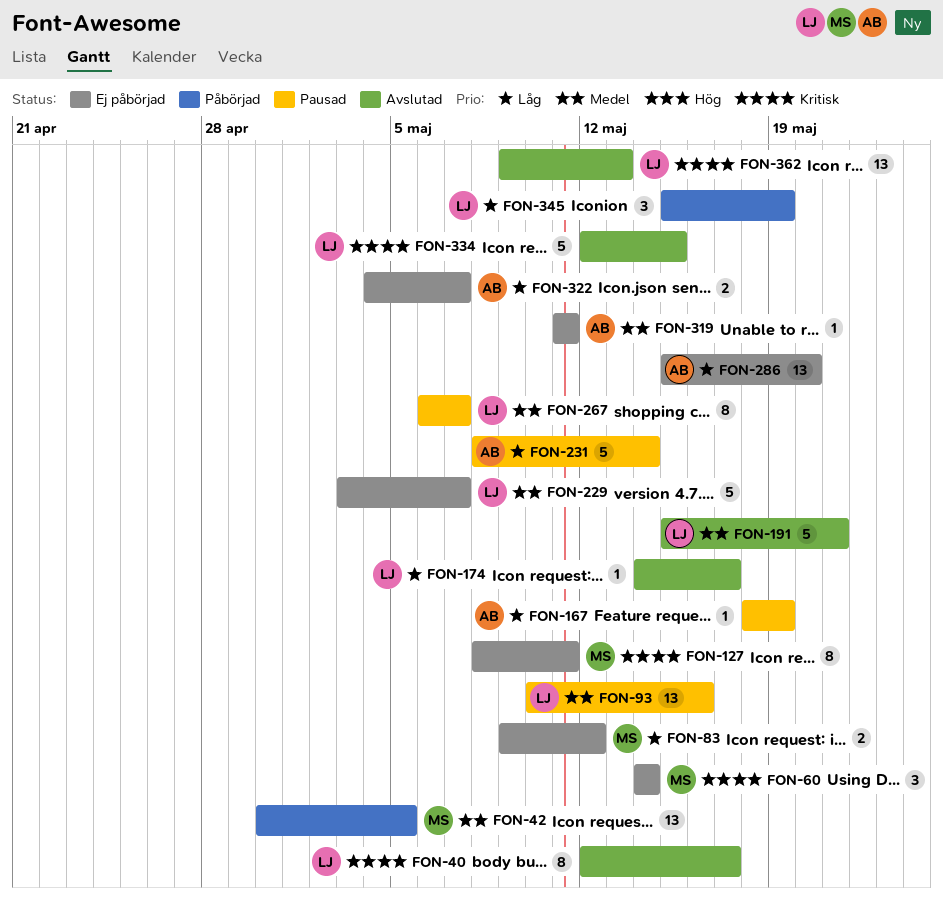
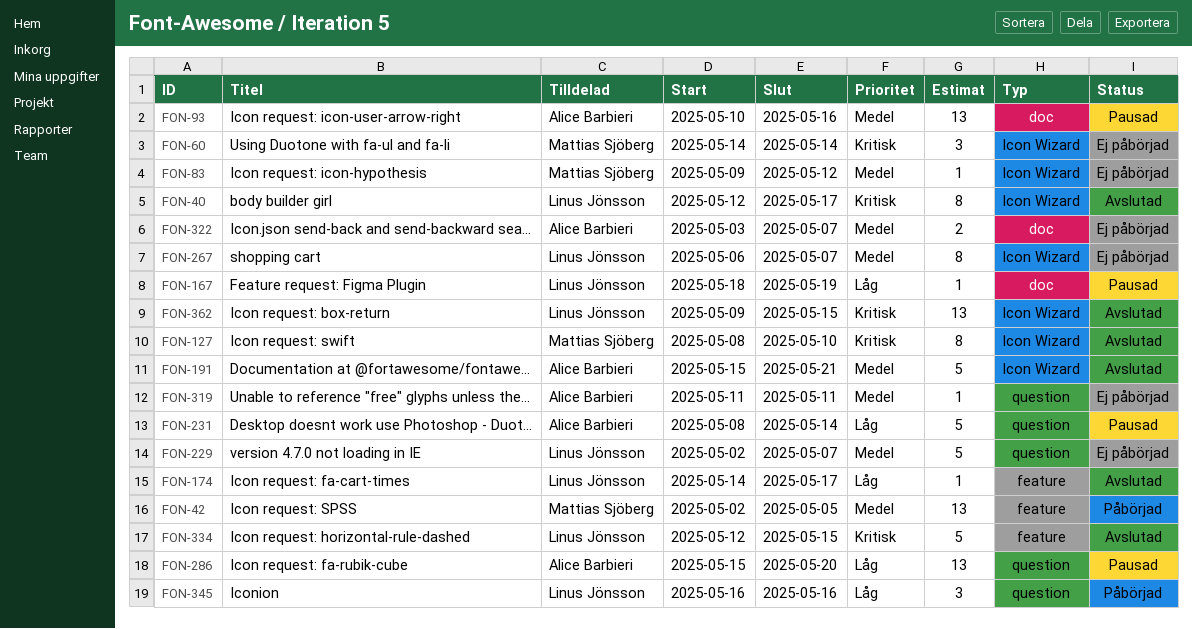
FON-42, start: Apr 30 -> May 2
FON-83, priority: Låg -> Medel
FON-83, estimate: 2 -> 1
FON-93, owner: Linus Jönsson -> Alice Barbieri
FON-127, status: Ej påbörjad -> Avslutad
FON-127, due: May 11 -> May 10
FON-167, owner: Alice Barbieri -> Linus Jönsson
FON-191, owner: Linus Jönsson -> Alice Barbieri
FON-229, start: May 3 -> May 2
FON-267, status: Pausad -> Ej påbörjad
FON-286, status: Ej påbörjad -> Pausad
FON-322, priority: Låg -> Medel
FON-322, start: May 4 -> May 3
FON-345, start: May 15 -> May 16
FON-345, due: May 19 -> May 16
FON-362, due: May 13 -> May 15

